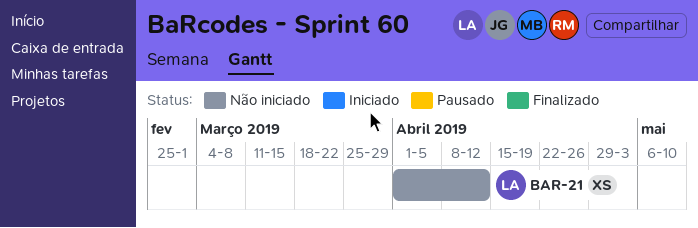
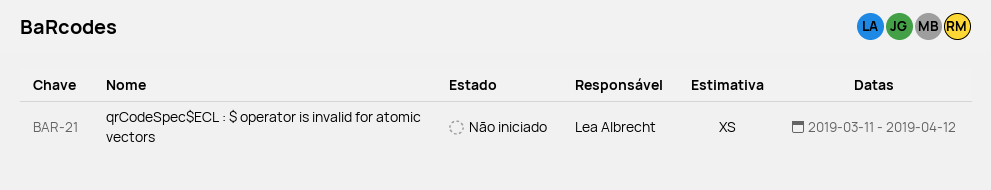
BAR-21, start: Apr 1 -> Mar 11

